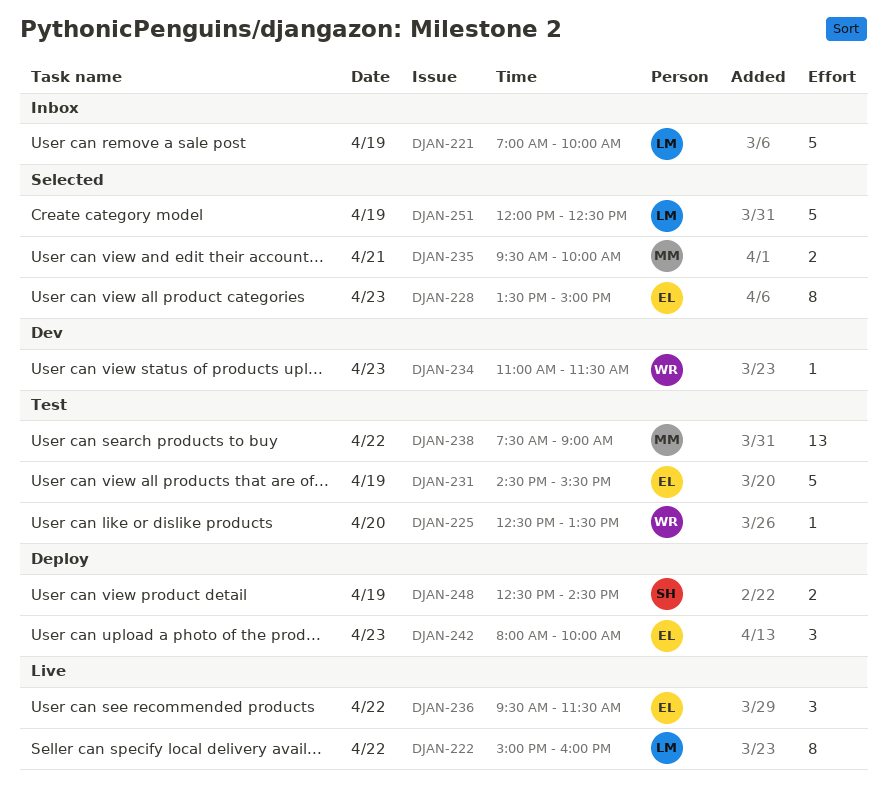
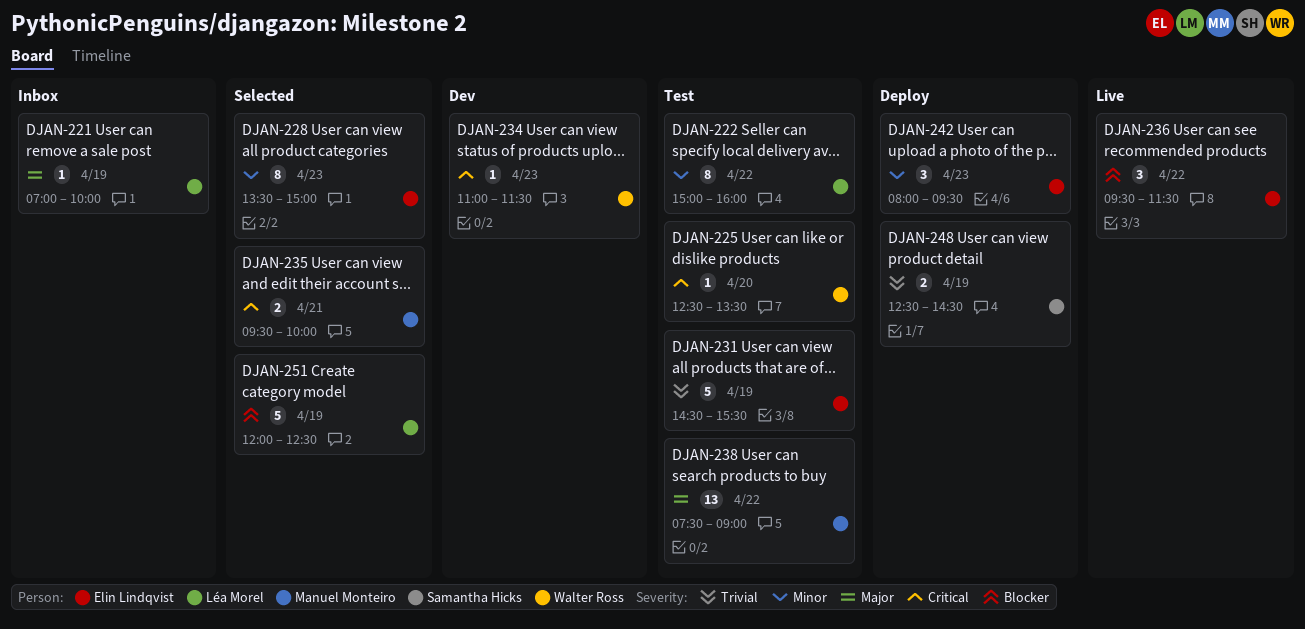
DJAN-221, estimate: 5 -> 1
DJAN-222, status: Live -> Test
DJAN-242, ends: 10:00 -> 09:30

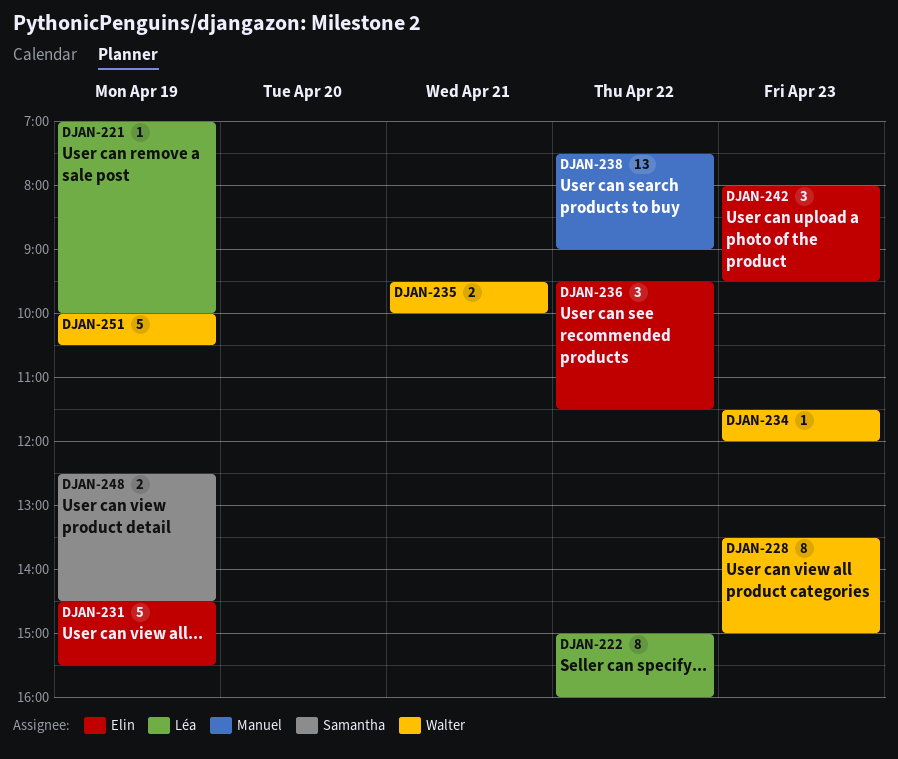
DJAN-225: present -> none
DJAN-228, owner: Elin Lindqvist -> Walter Ross
DJAN-234, begins: 11:00 -> 11:30
DJAN-234, ends: 11:30 -> 12:00
DJAN-235, owner: Manuel Monteiro -> Walter Ross
DJAN-251, owner: Léa Morel -> Walter Ross
DJAN-251, begins: 12:00 -> 10:00
DJAN-251, ends: 12:30 -> 10:30

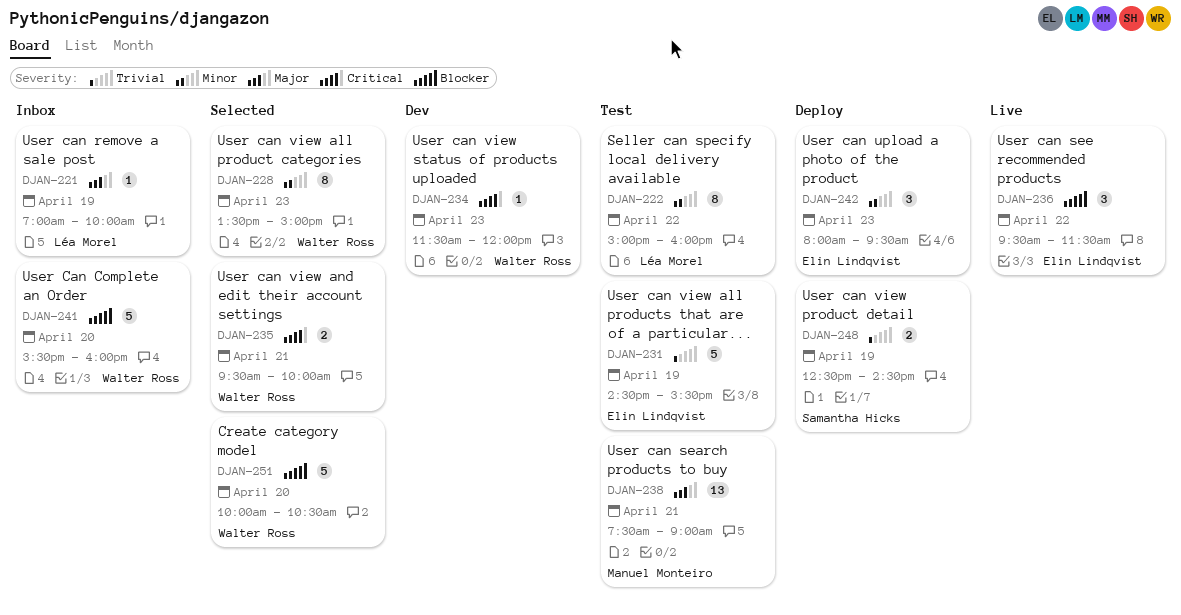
DJAN-238, day: Apr 22 -> Apr 21
DJAN-241: none -> present
DJAN-251, day: Apr 19 -> Apr 20

